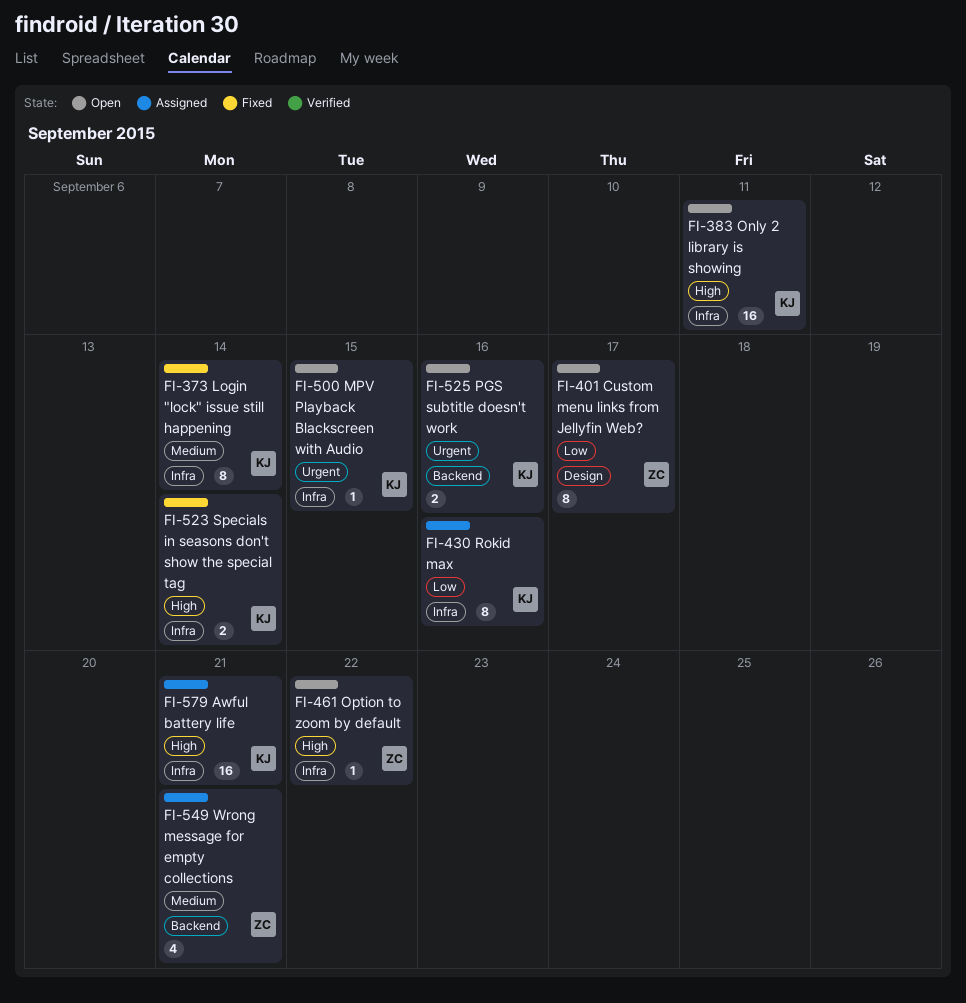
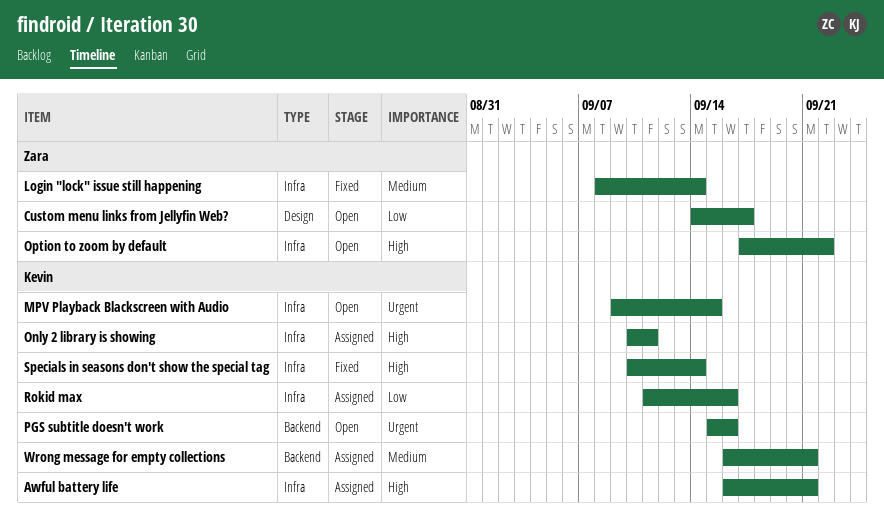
Login "lock" issue still happening, owner: Kevin -> Zara
Only 2 library is showing, status: Open -> Assigned
Wrong message for empty collections, owner: Zara -> Kevin

